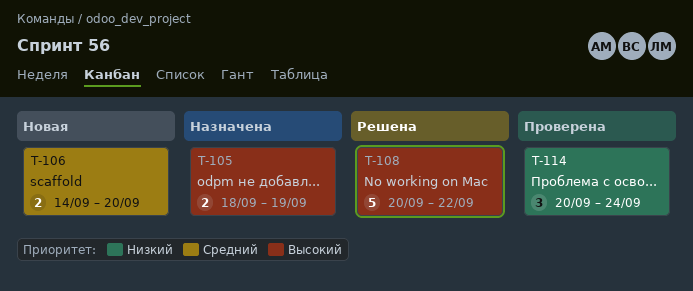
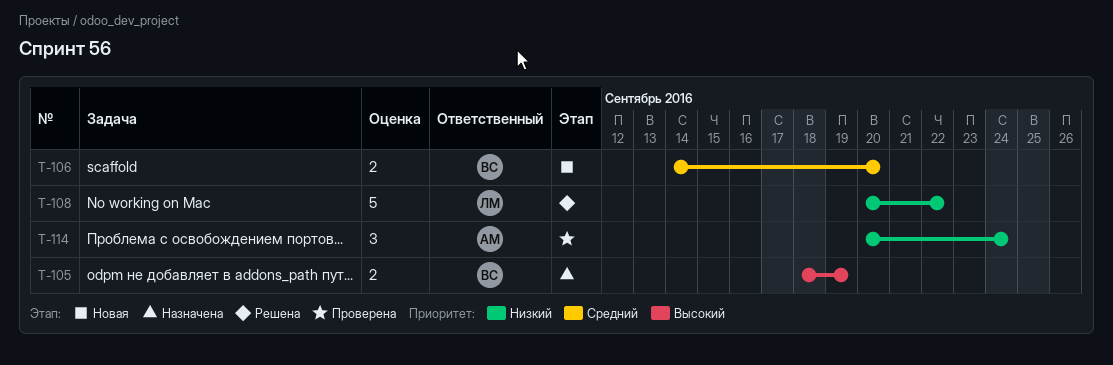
T-108, priority: Высокий -> Низкий

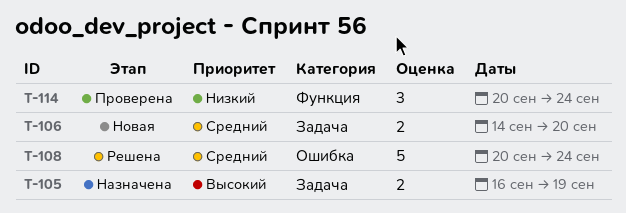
T-105, start: Sep 18 -> Sep 16
T-108, priority: Низкий -> Средний
T-108, due: Sep 22 -> Sep 24

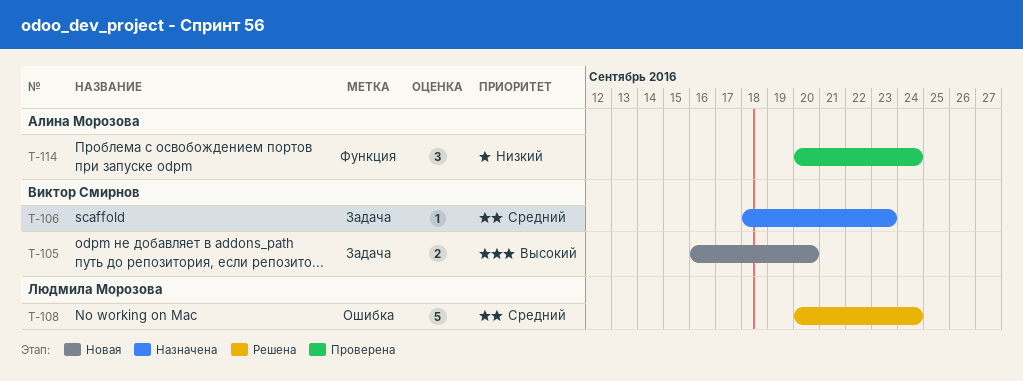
T-105, status: Назначена -> Новая
T-105, due: Sep 19 -> Sep 20
T-106, status: Новая -> Назначена
T-106, estimate: 2 -> 1
T-106, start: Sep 14 -> Sep 18
T-106, due: Sep 20 -> Sep 23

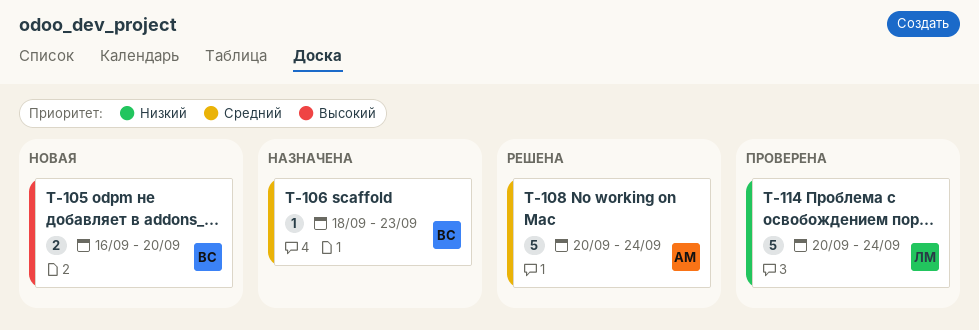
T-108, owner: Людмила Морозова -> Алина Морозова
T-114, owner: Алина Морозова -> Людмила Морозова
T-114, estimate: 3 -> 5

